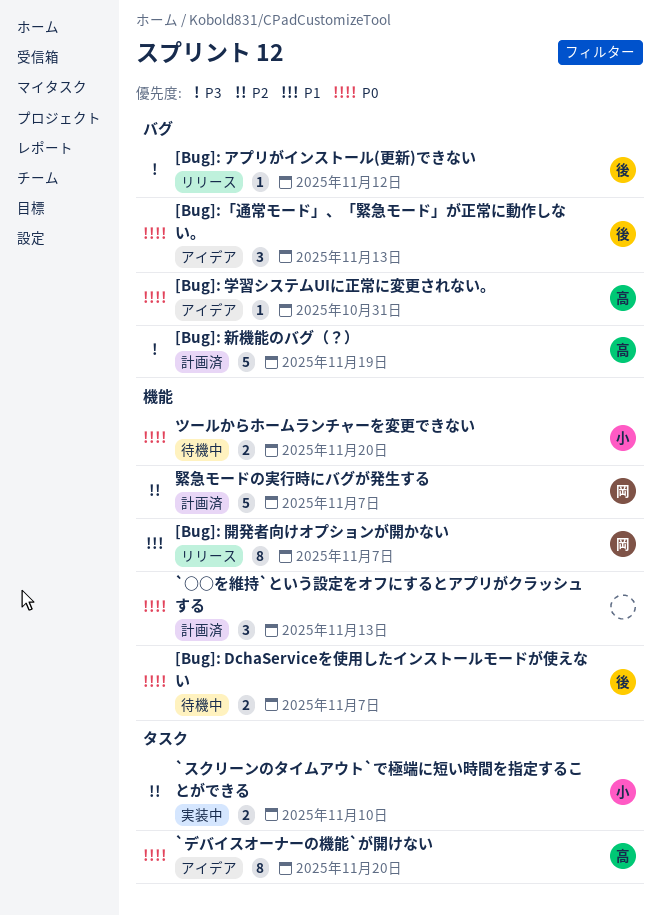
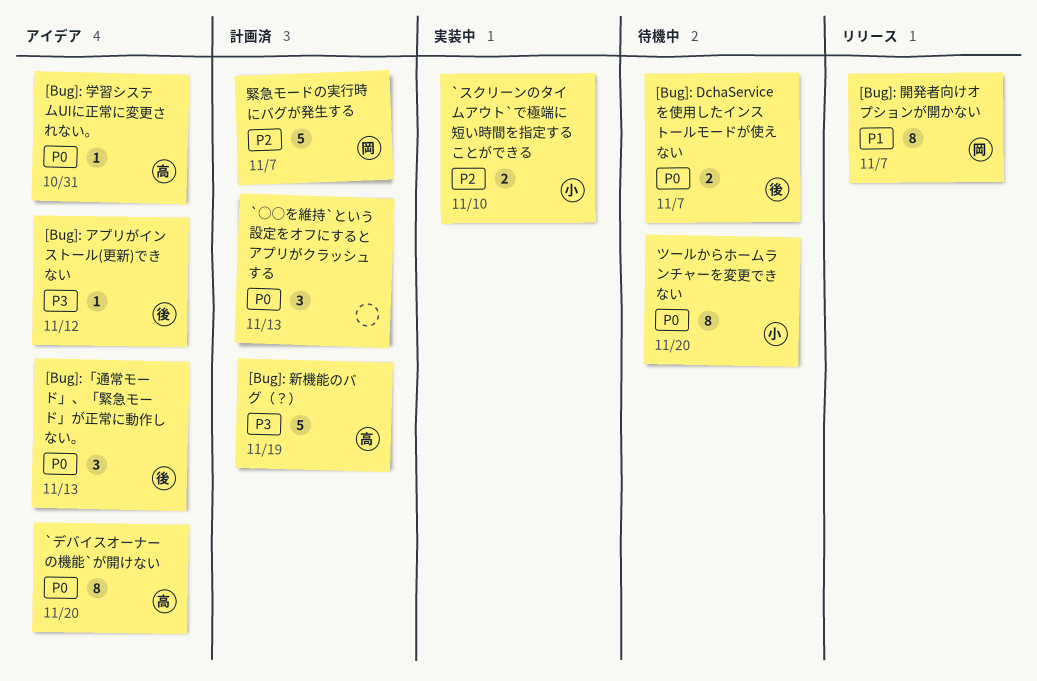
[Bug]: アプリがインストール(更新)できない, status: リリース -> アイデア
ツールからホームランチャーを変更できない, estimate: 2 -> 8

